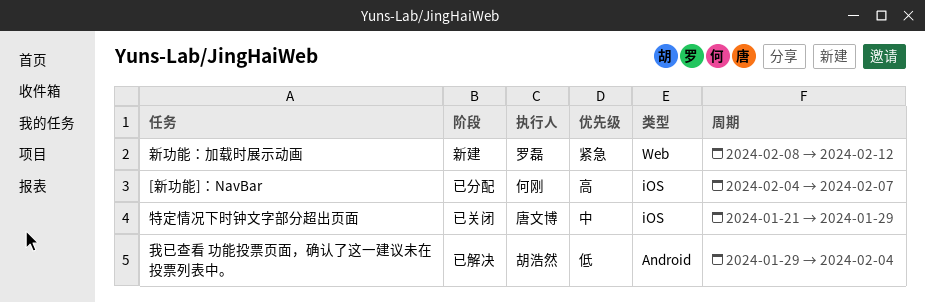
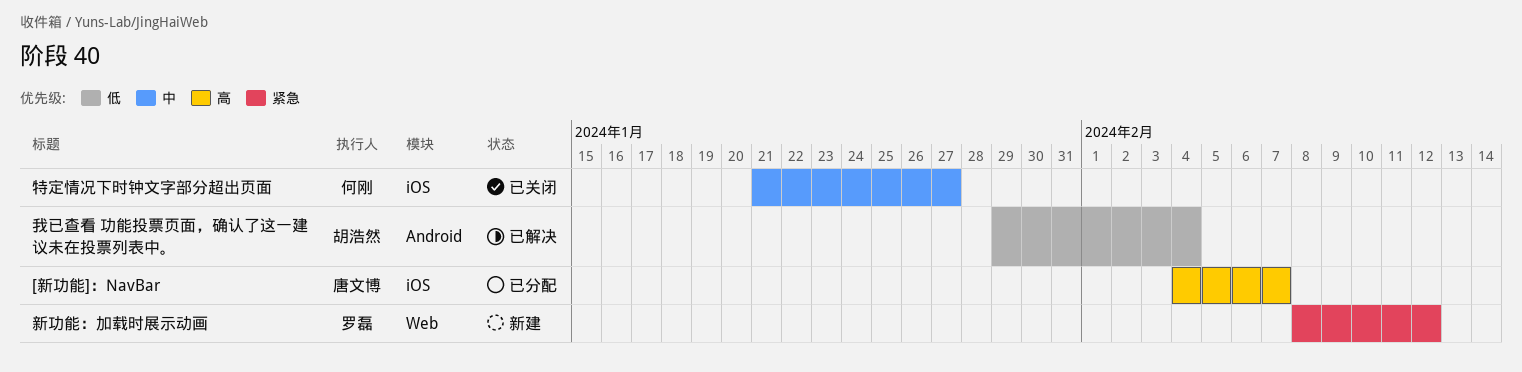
[新功能]：NavBar, owner: 何刚 -> 唐文博
特定情况下时钟文字部分超出页面, owner: 唐文博 -> 何刚
特定情况下时钟文字部分超出页面, due: Jan 29 -> Jan 27

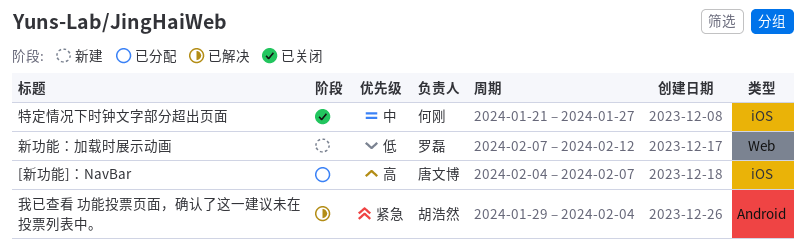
我已查看 功能投票页面，确认了这一建议未在投票列表中。, priority: 低 -> 紧急
新功能：加载时展示动画, priority: 紧急 -> 低
新功能：加载时展示动画, start: Feb 8 -> Feb 7

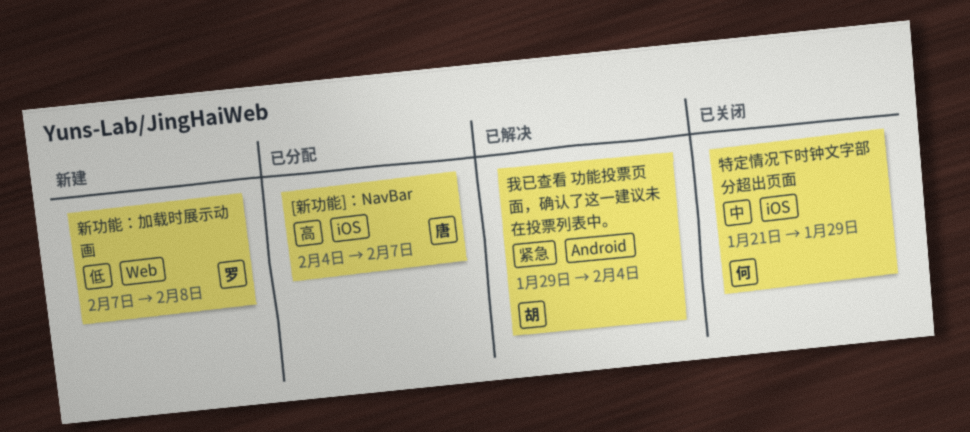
新功能：加载时展示动画, due: Feb 12 -> Feb 8
特定情况下时钟文字部分超出页面, due: Jan 27 -> Jan 29

